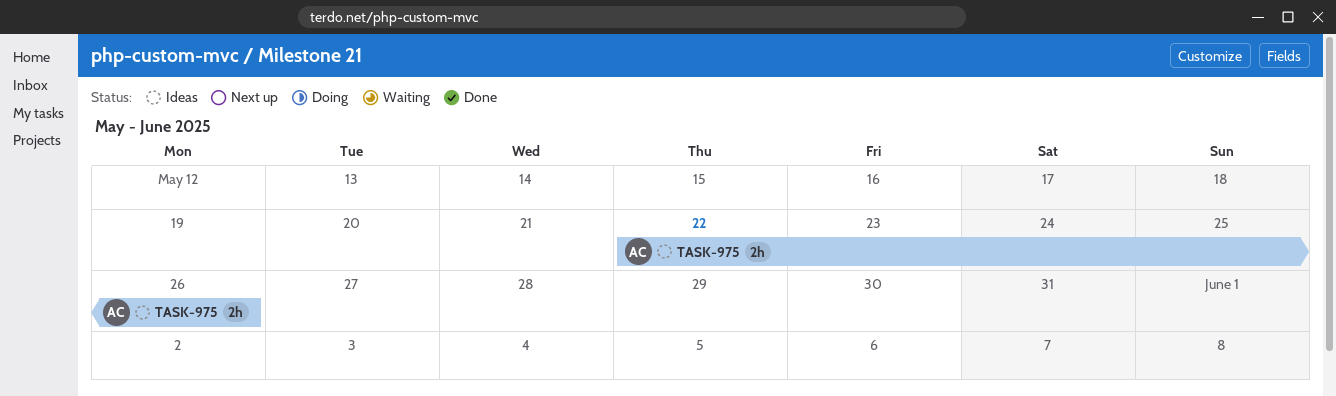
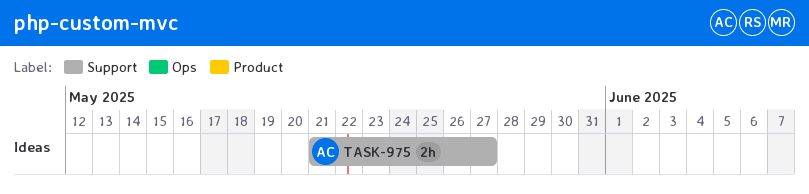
TASK-975, start: May 22 -> May 21
TASK-975, due: May 26 -> May 27

